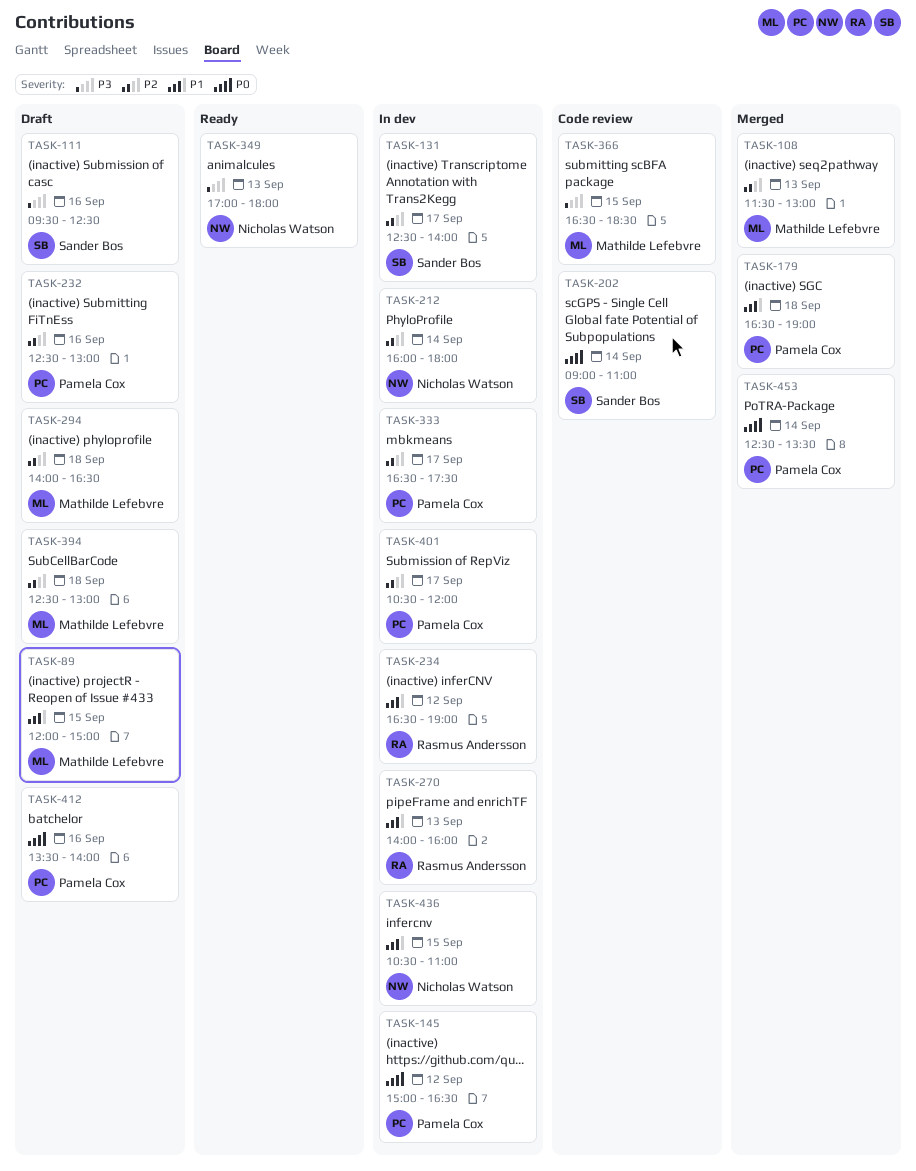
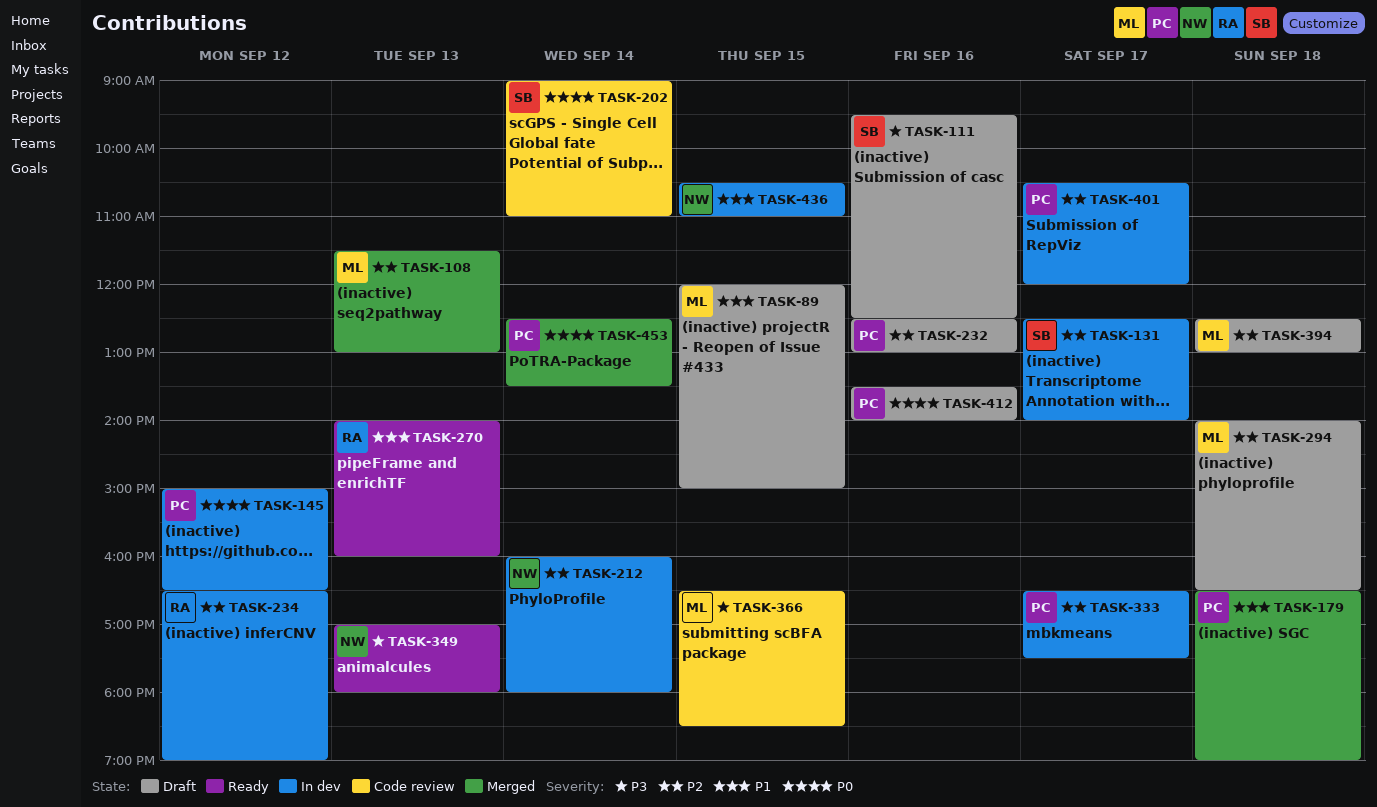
TASK-234, priority: P1 -> P2
TASK-270, status: In dev -> Ready

